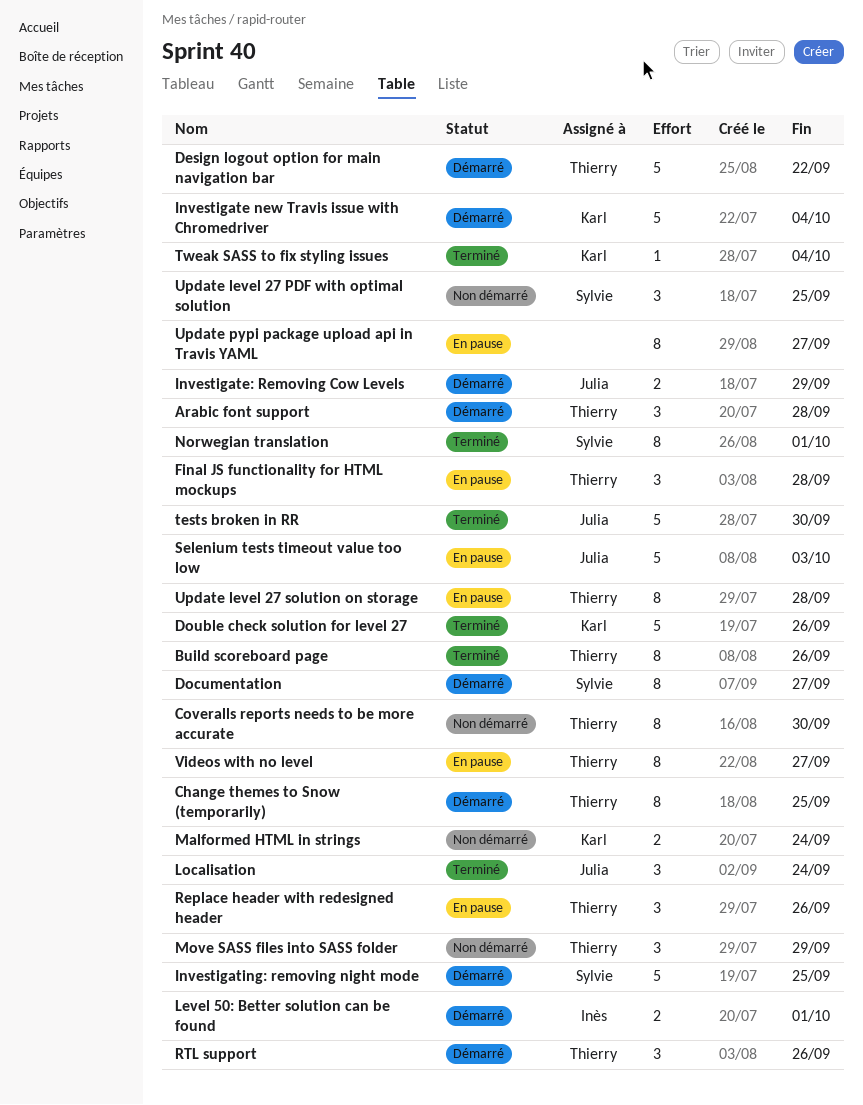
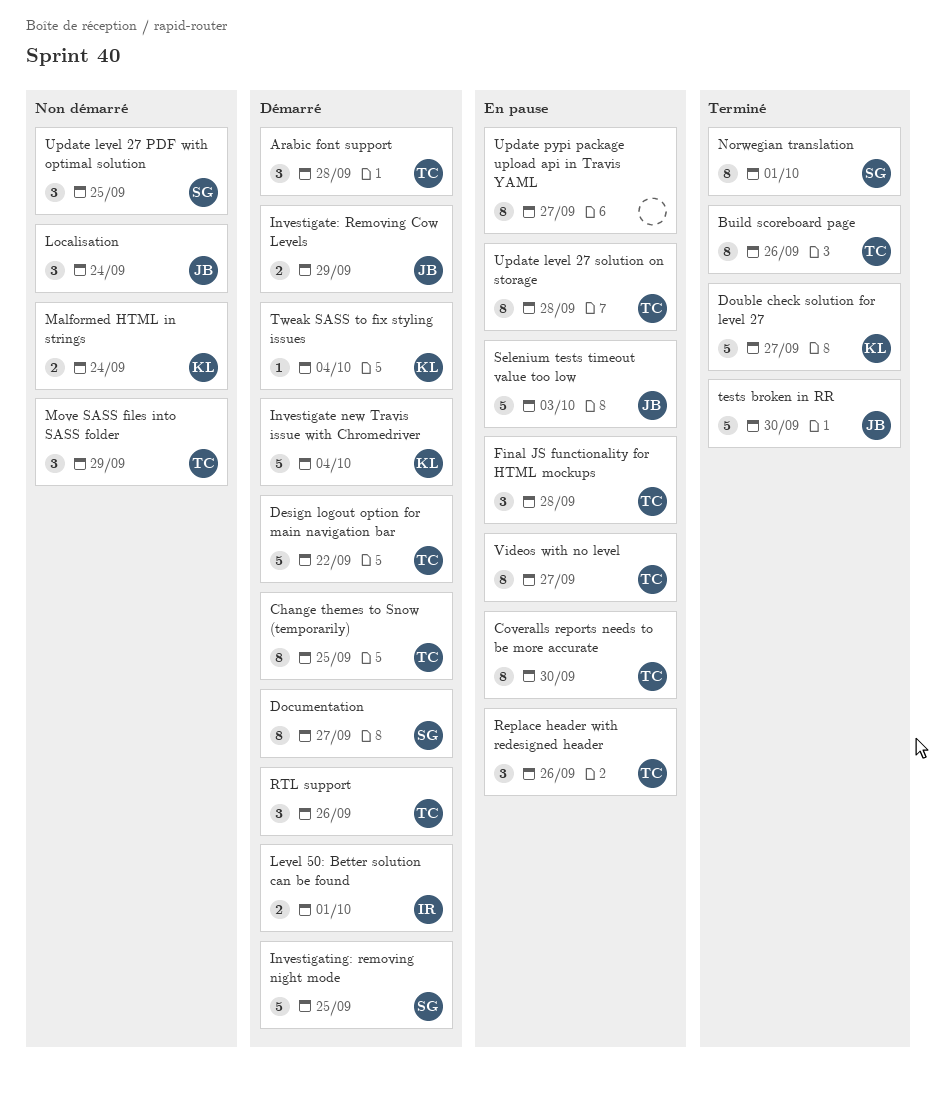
Coveralls reports needs to be more accurate, status: Non démarré -> En pause
Double check solution for level 27, due: Sep 26 -> Sep 27
Localisation, status: Terminé -> Non démarré
Tweak SASS to fix styling issues, status: Terminé -> Démarré

